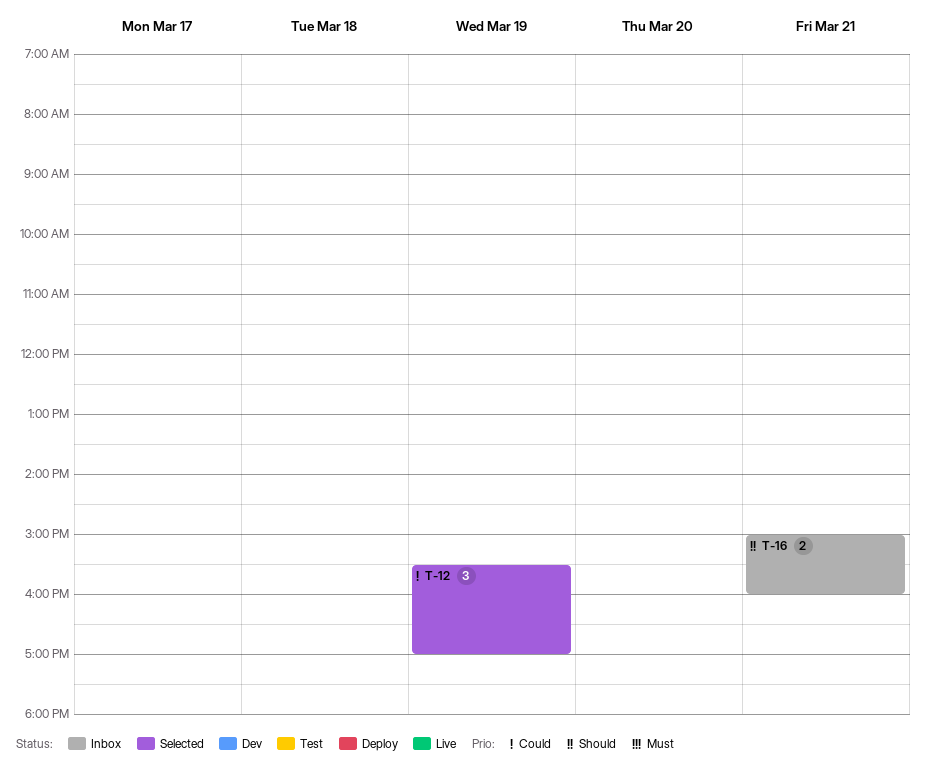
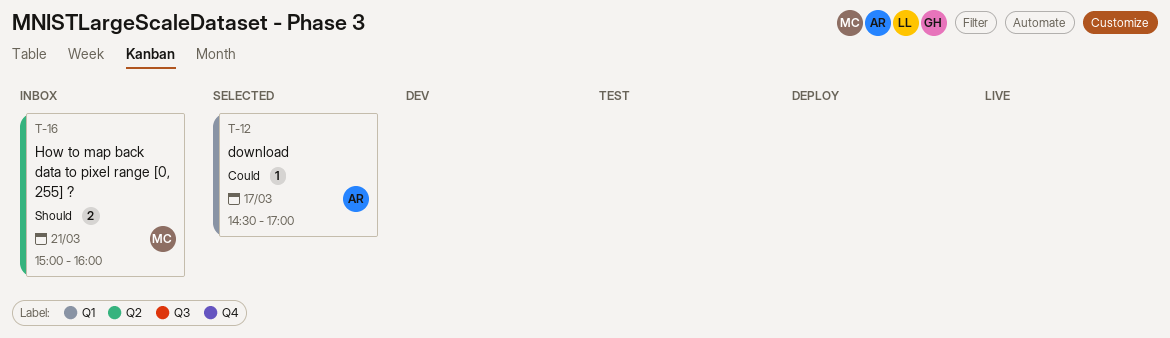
T-12, estimate: 3 -> 1
T-12, day: Mar 19 -> Mar 17
T-12, begins: 15:30 -> 14:30

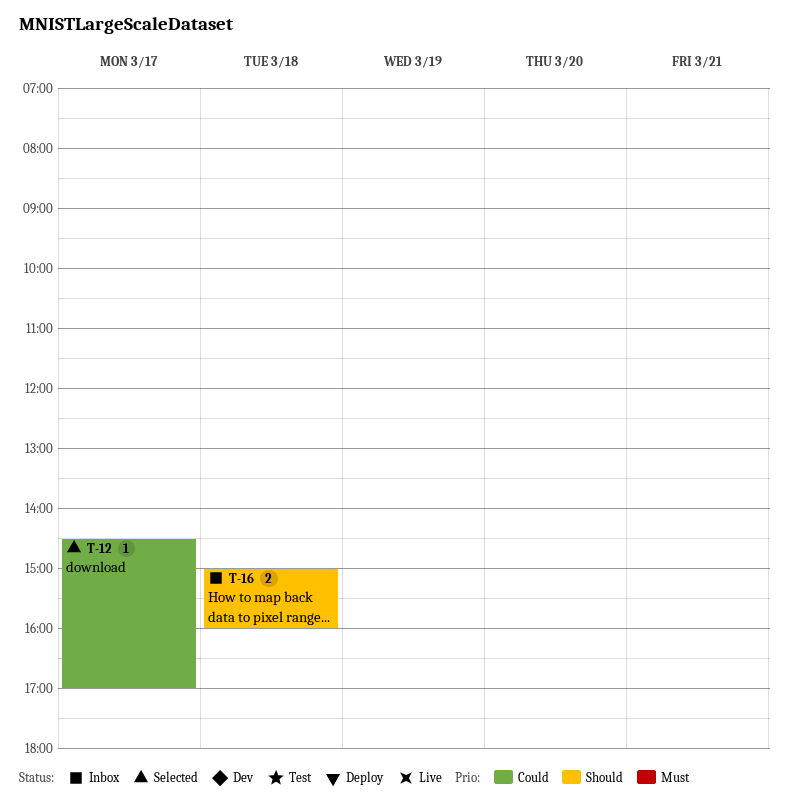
T-16, day: Mar 21 -> Mar 18

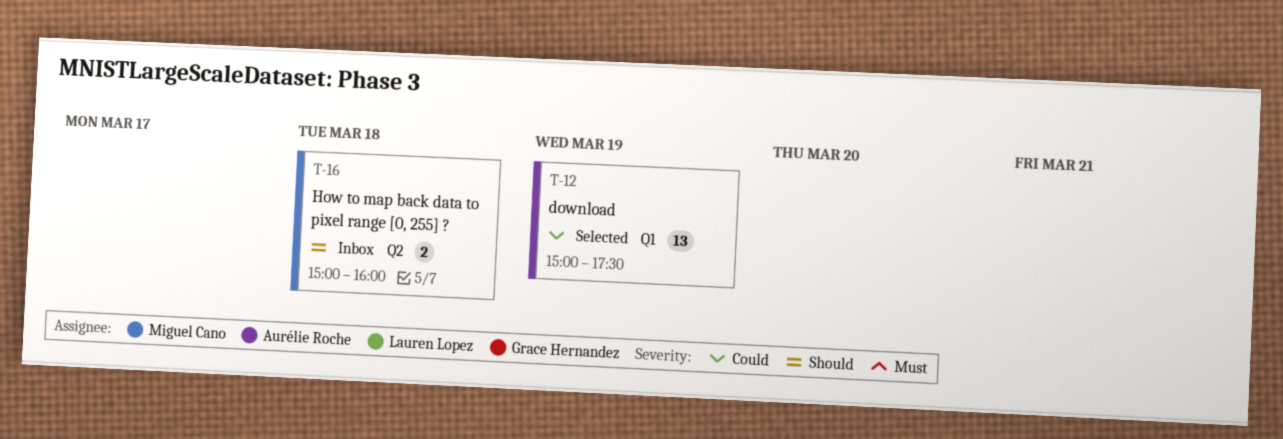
T-12, estimate: 1 -> 13
T-12, day: Mar 17 -> Mar 19
T-12, begins: 14:30 -> 15:00
T-12, ends: 17:00 -> 17:30

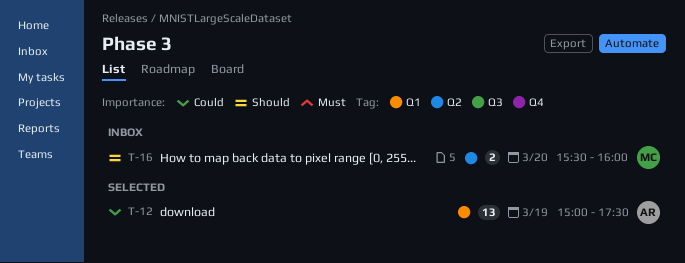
T-16, day: Mar 18 -> Mar 20
T-16, begins: 15:00 -> 15:30

